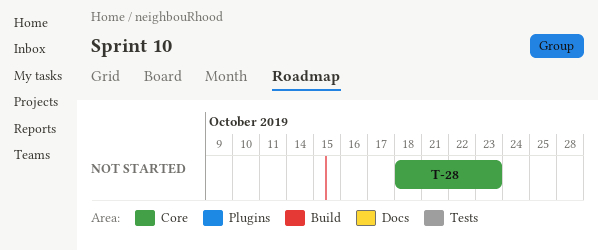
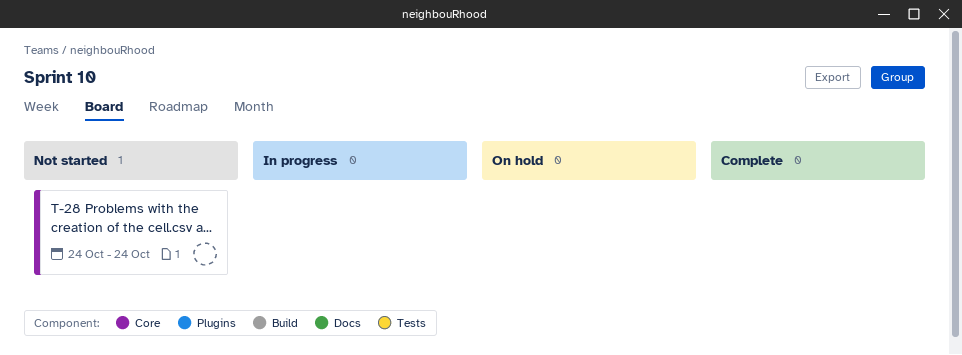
T-28, start: Oct 18 -> Oct 24
T-28, due: Oct 23 -> Oct 24

